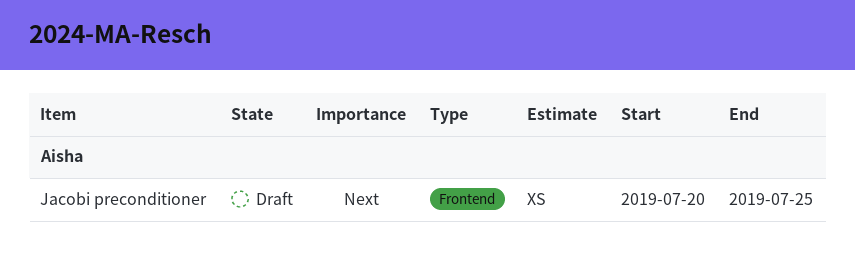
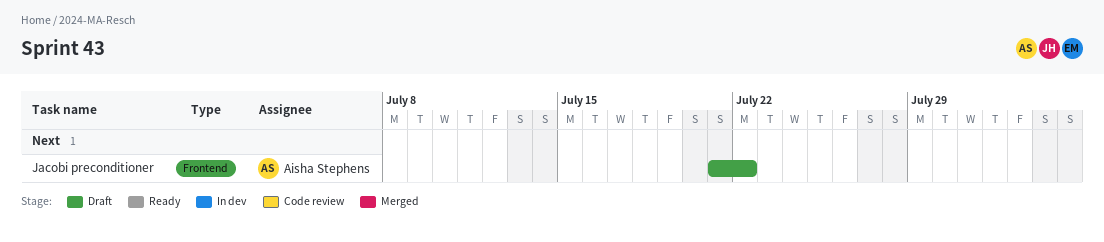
Jacobi preconditioner, start: Jul 20 -> Jul 21
Jacobi preconditioner, due: Jul 25 -> Jul 22

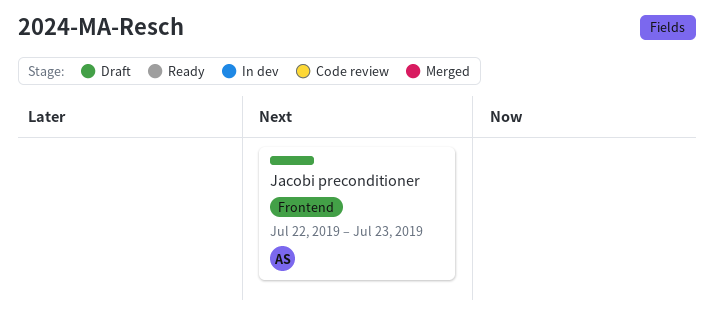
Jacobi preconditioner, start: Jul 21 -> Jul 22
Jacobi preconditioner, due: Jul 22 -> Jul 23

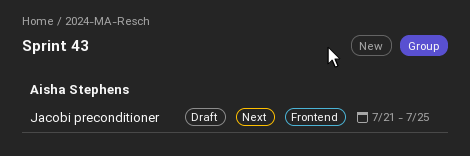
Jacobi preconditioner, start: Jul 22 -> Jul 21
Jacobi preconditioner, due: Jul 23 -> Jul 25

